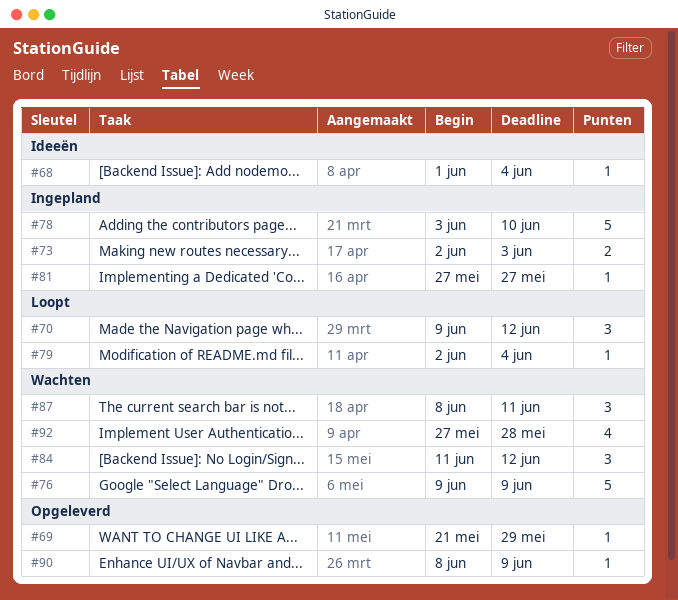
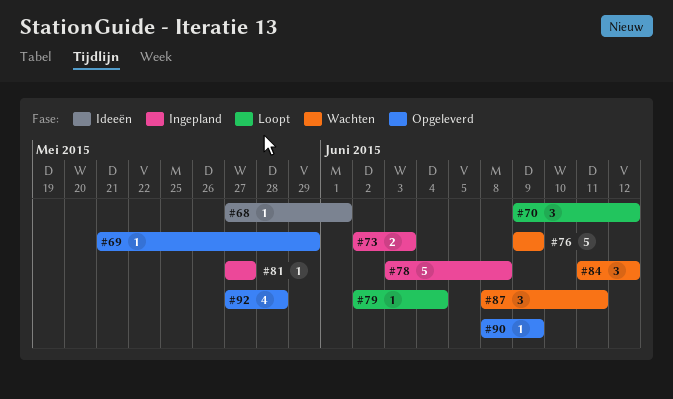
#68, start: Jun 1 -> May 27
#68, due: Jun 4 -> Jun 1
#78, due: Jun 10 -> Jun 8
#92, status: Wachten -> Opgeleverd

